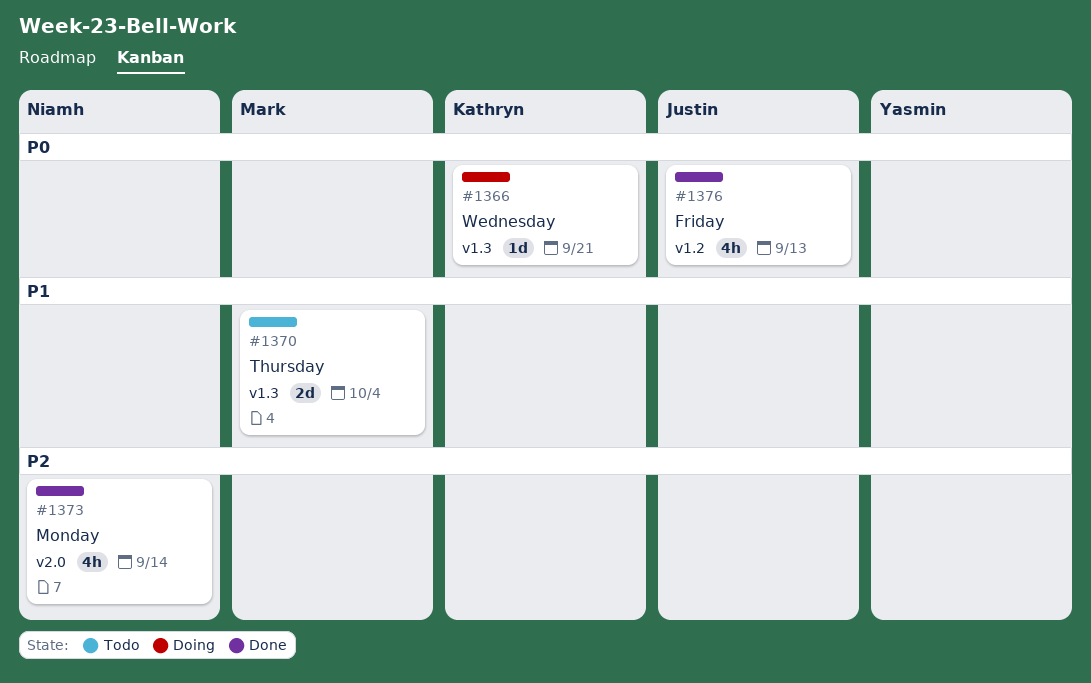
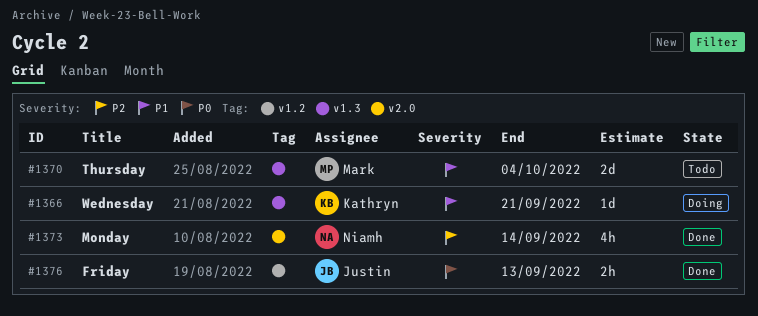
#1366, priority: P0 -> P1
#1376, estimate: 4h -> 2h

